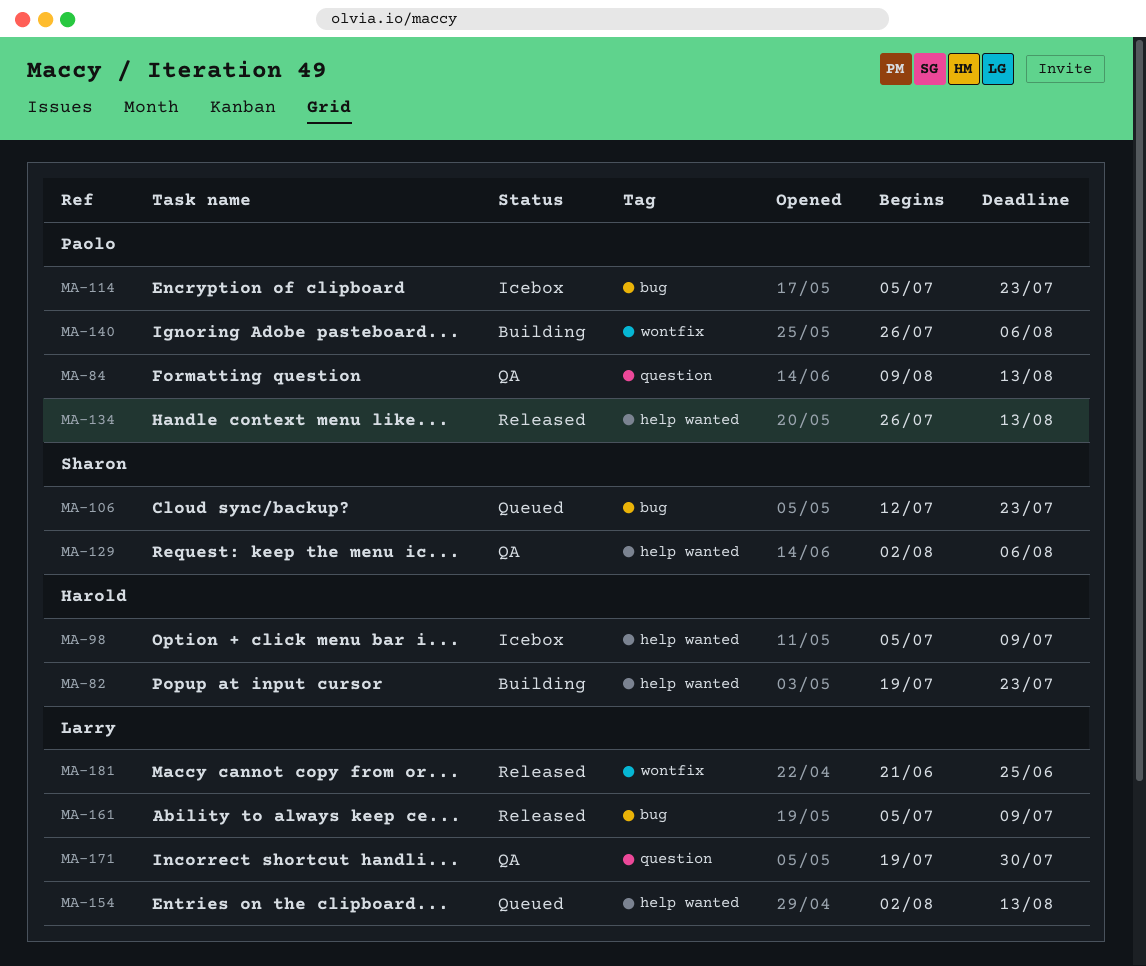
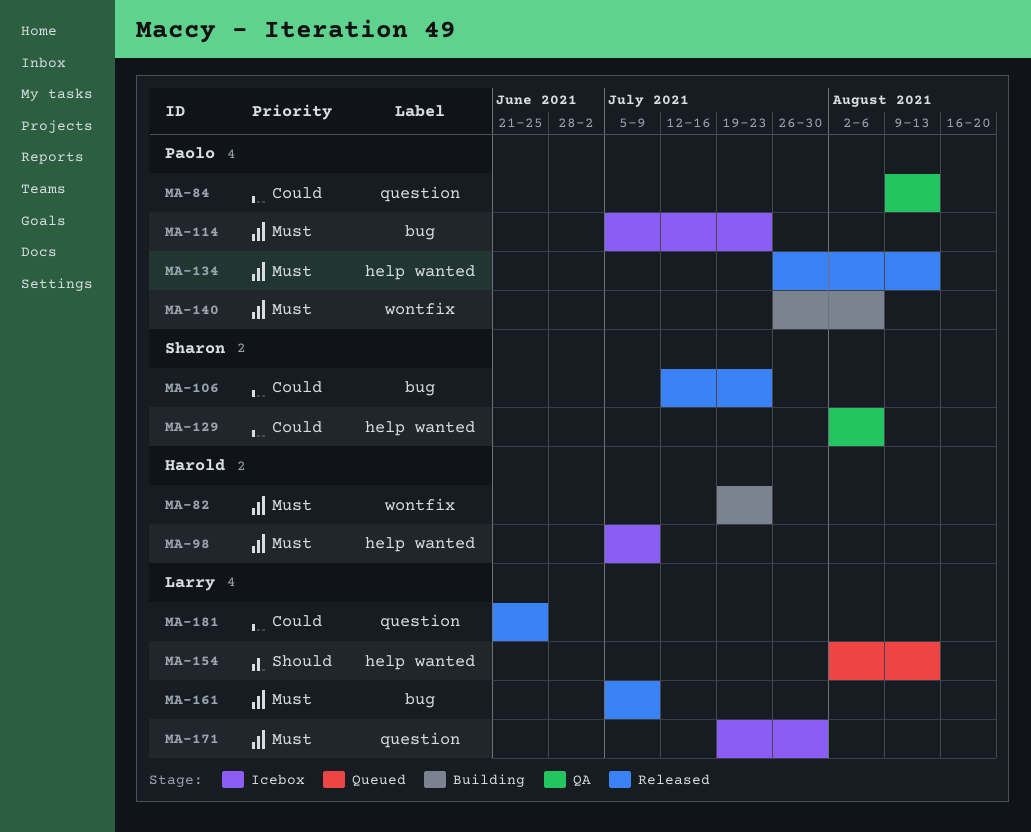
MA-82, label: help wanted -> wontfix
MA-106, status: Queued -> Released
MA-171, status: QA -> Icebox
MA-181, label: wontfix -> question

